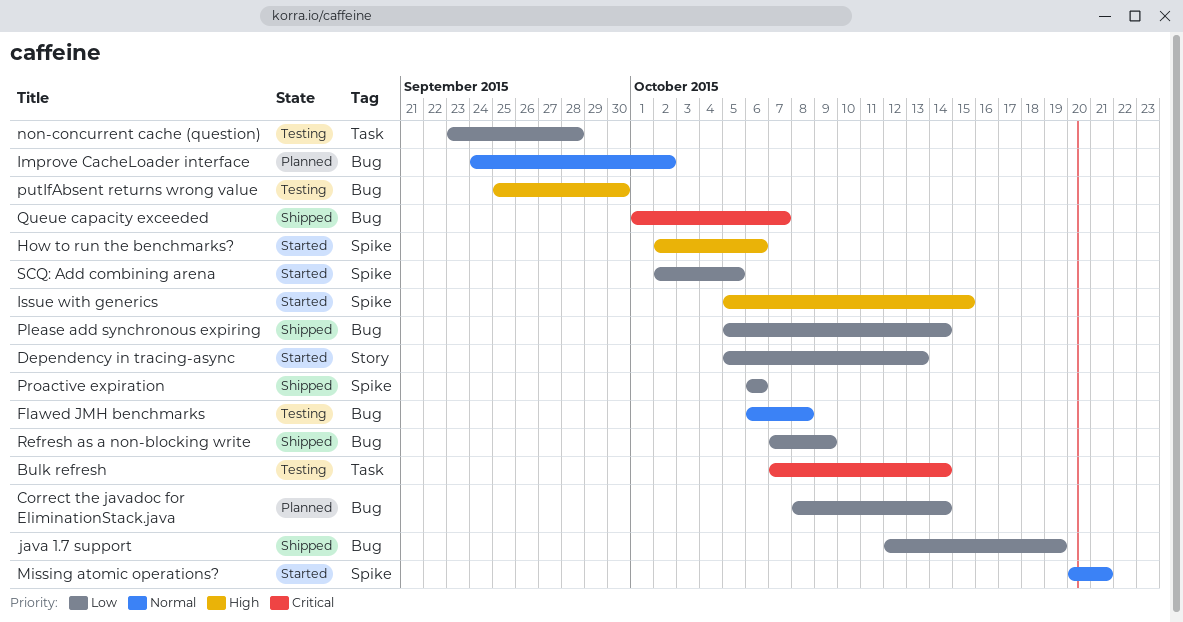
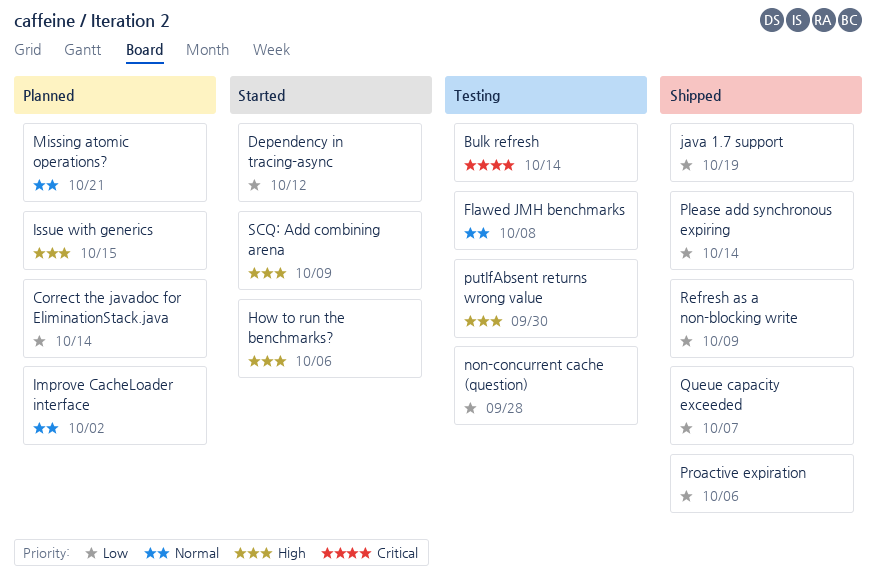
Dependency in tracing-async, due: Oct 13 -> Oct 12
Issue with generics, status: Started -> Planned
Missing atomic operations?, status: Started -> Planned
Queue capacity exceeded, priority: Critical -> Low
SCQ: Add combining arena, priority: Low -> High
SCQ: Add combining arena, due: Oct 5 -> Oct 9

